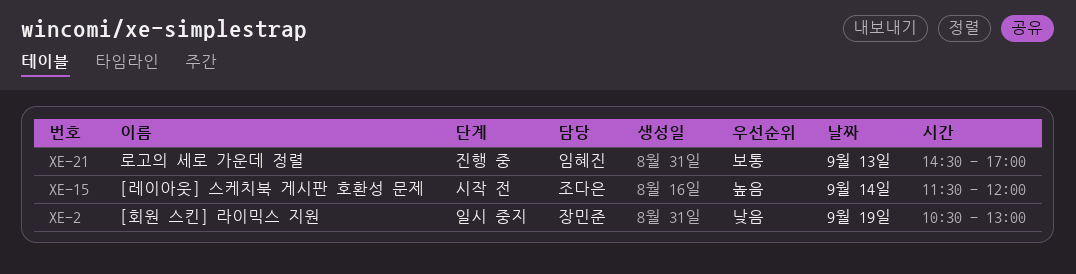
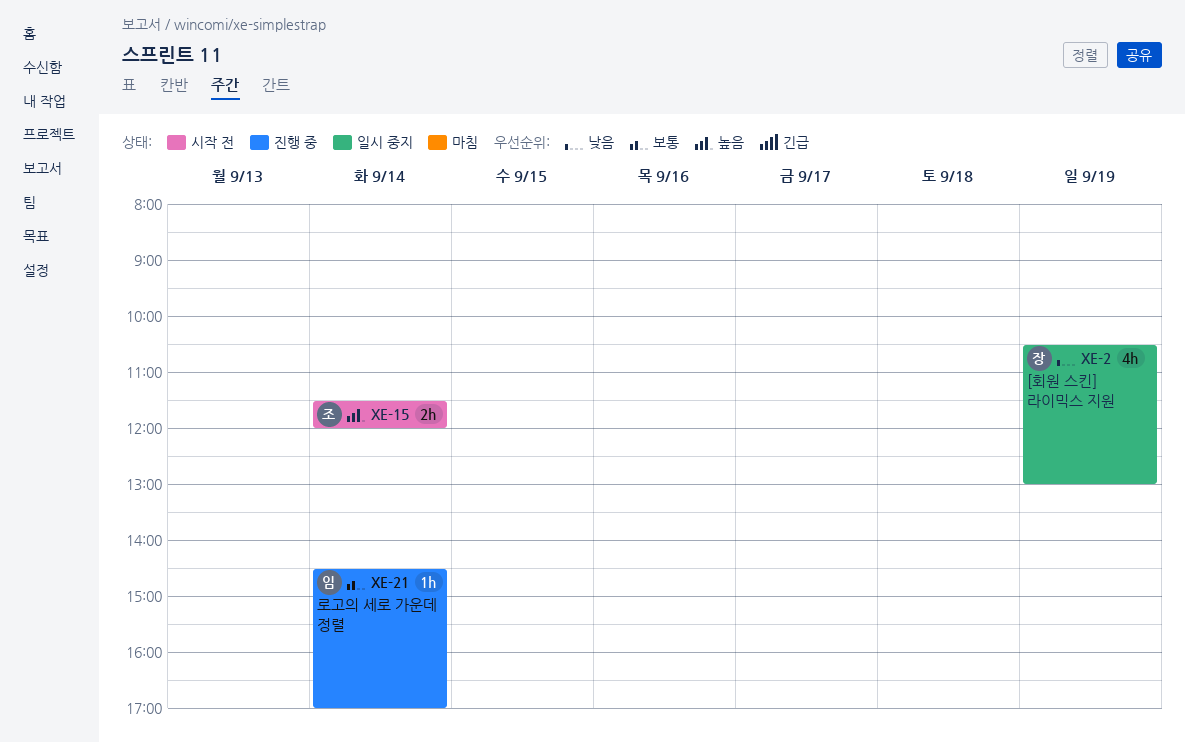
XE-21, day: Sep 13 -> Sep 14

